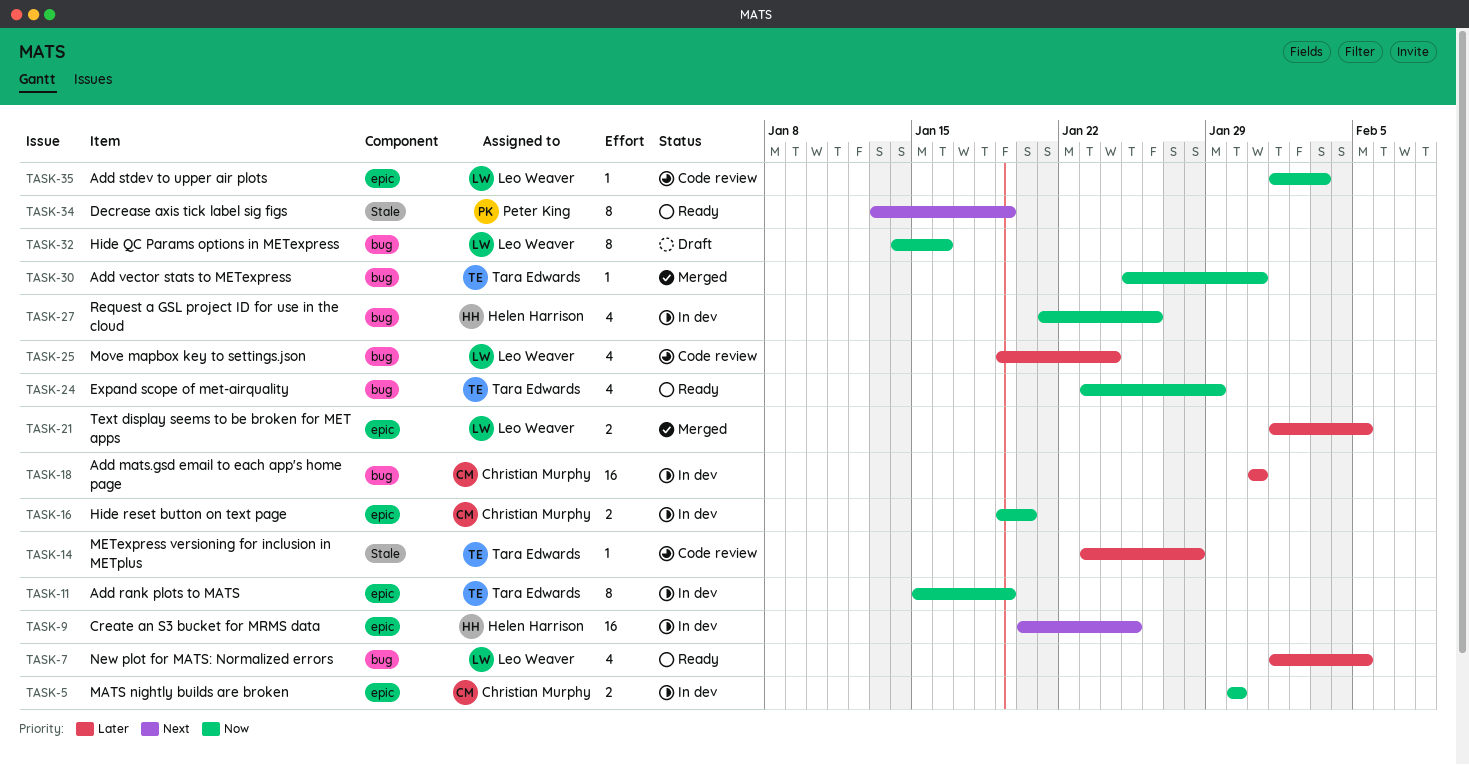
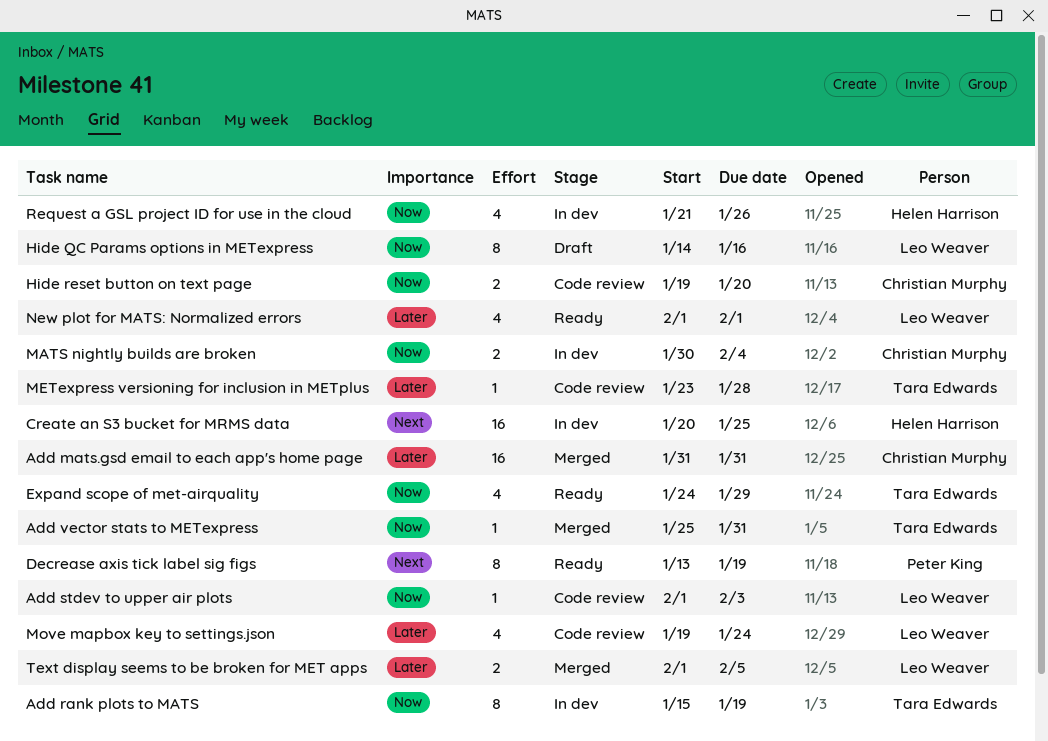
Add mats.gsd email to each app's home page, status: In dev -> Merged
Expand scope of met-airquality, start: Jan 23 -> Jan 24
Hide reset button on text page, status: In dev -> Code review
MATS nightly builds are broken, due: Jan 30 -> Feb 4
New plot for MATS: Normalized errors, due: Feb 5 -> Feb 1

